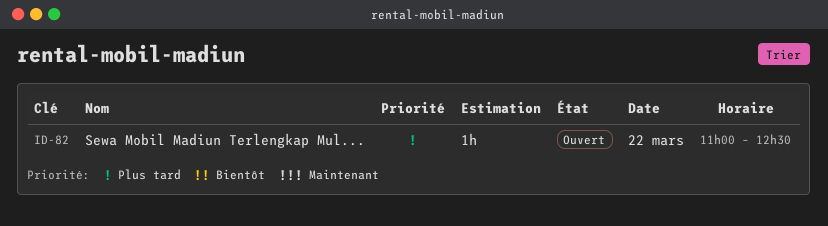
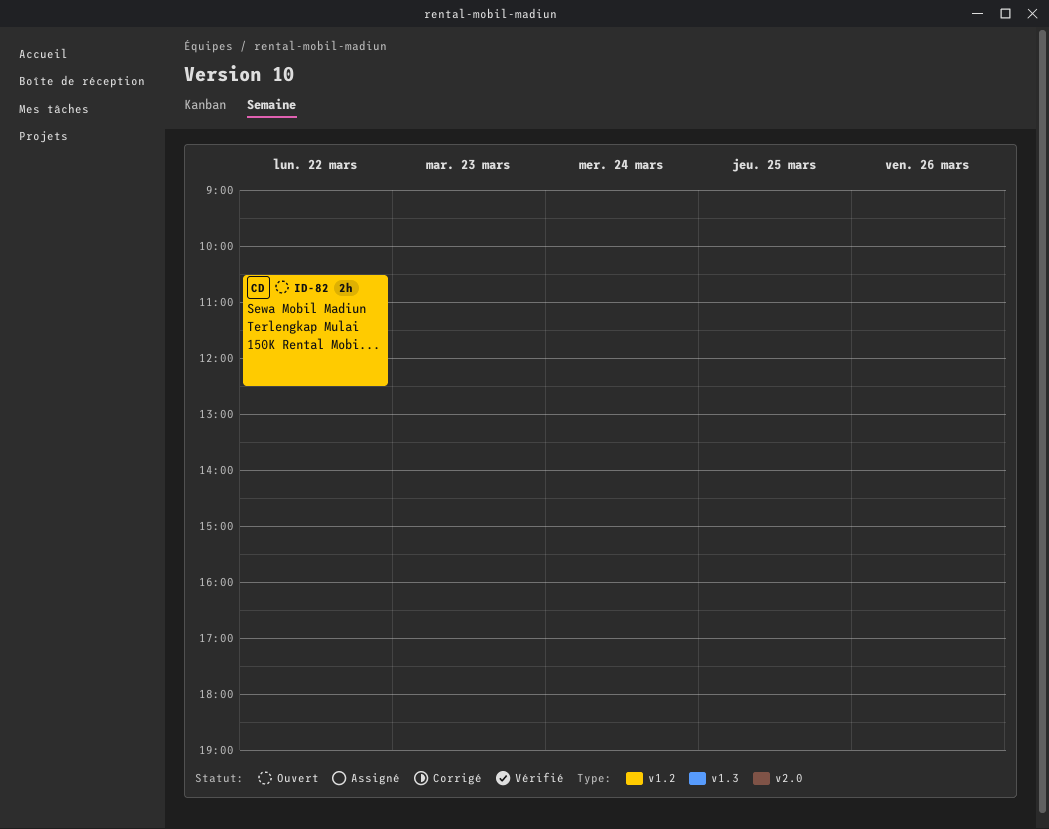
ID-82, estimate: 1h -> 2h
ID-82, begins: 11:00 -> 10:30

